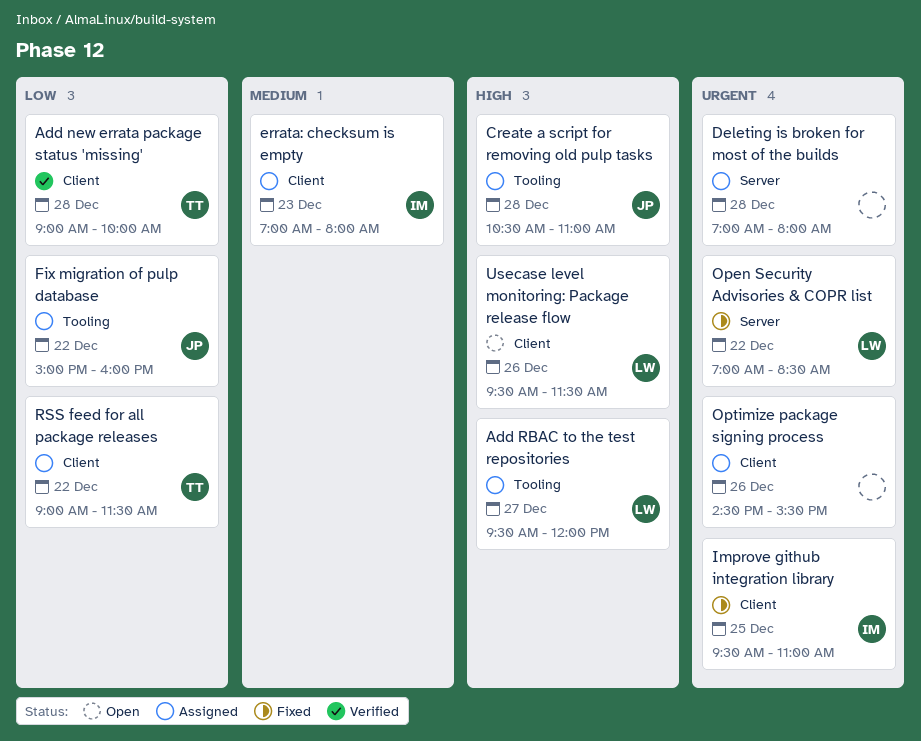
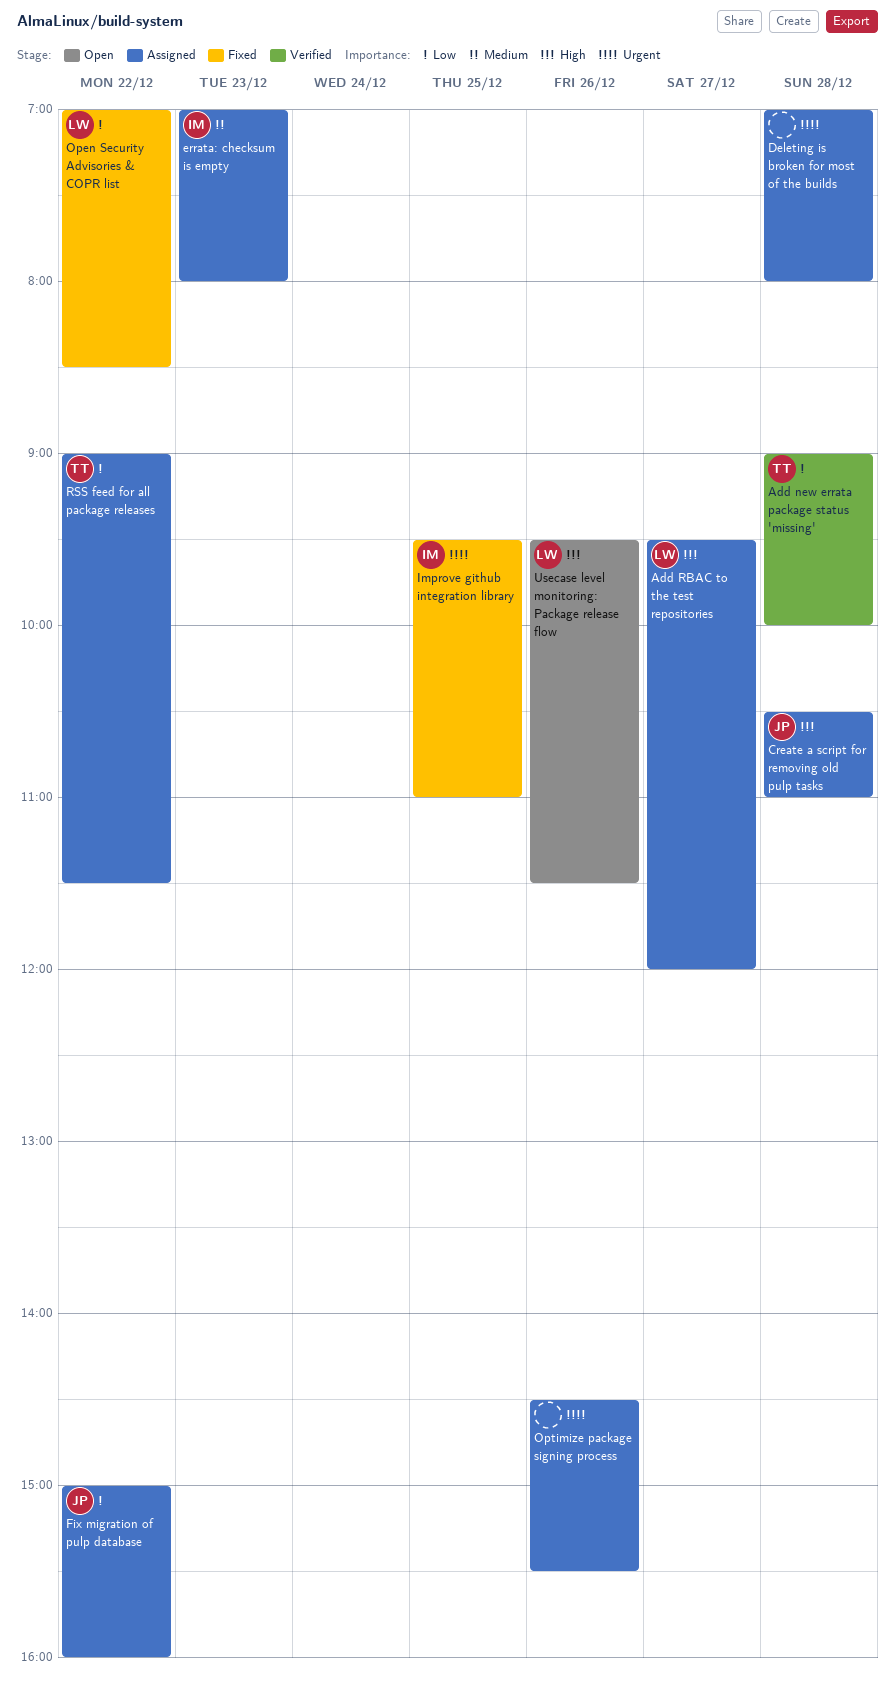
Open Security Advisories & COPR list, priority: Urgent -> Low

